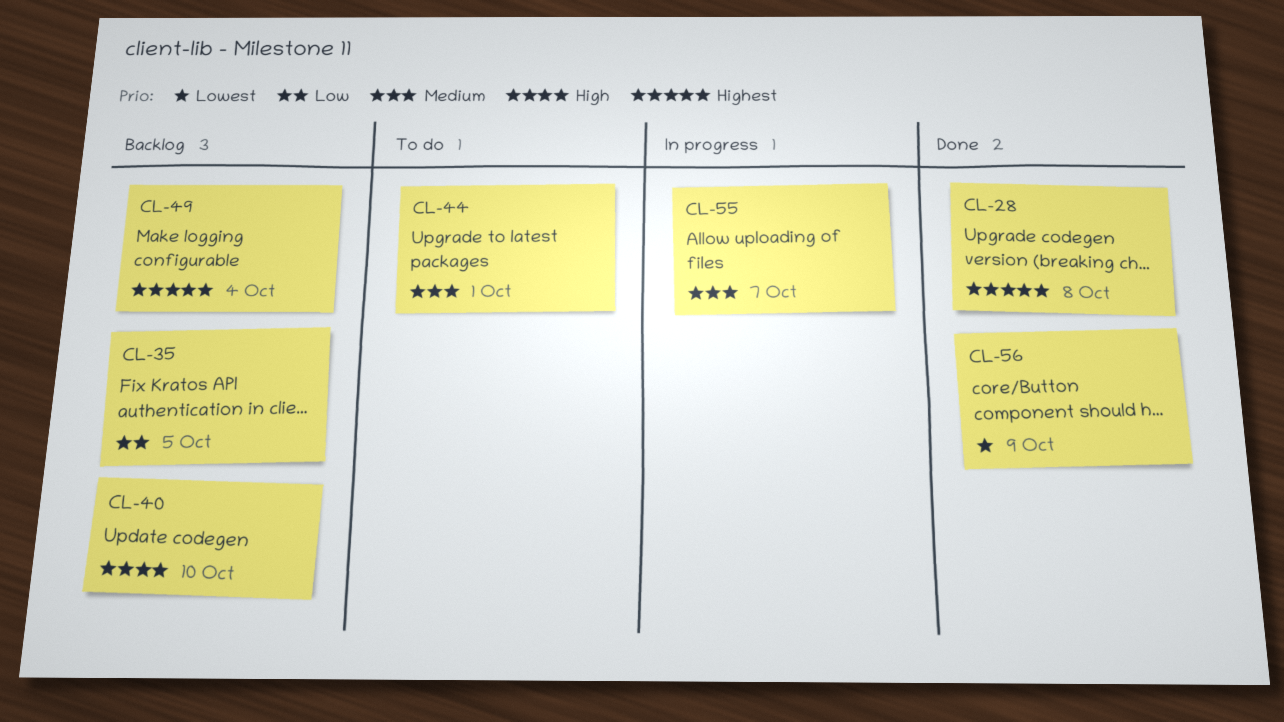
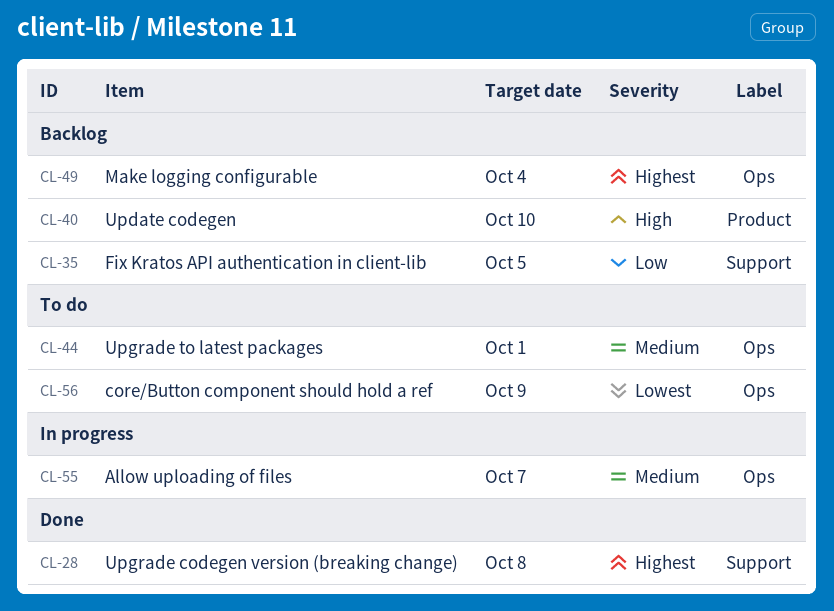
CL-56, status: Done -> To do

